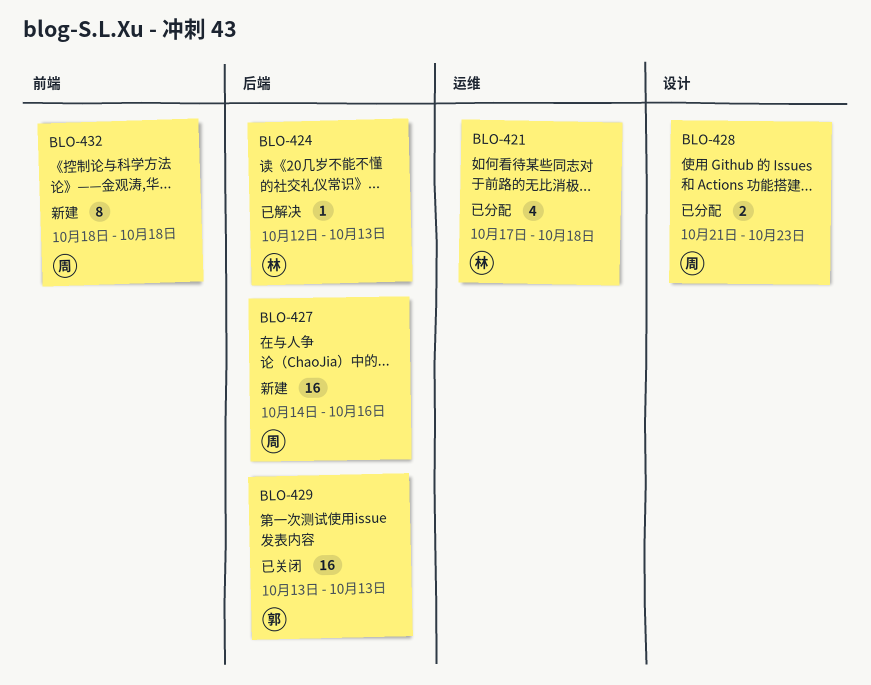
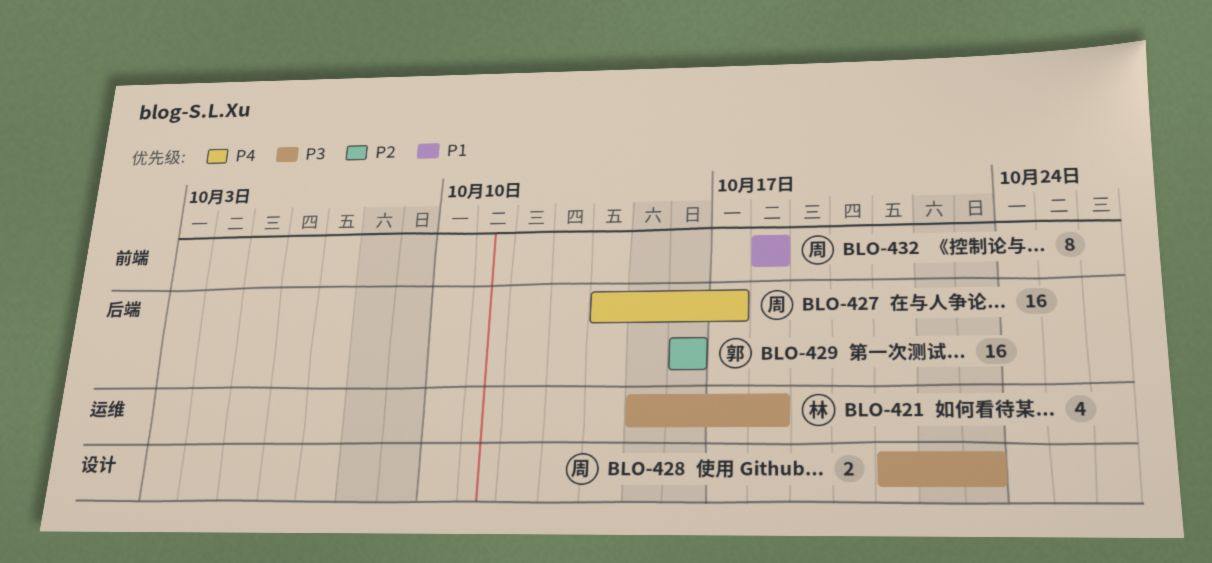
BLO-421, start: Oct 17 -> Oct 15
BLO-424: present -> none
BLO-427, due: Oct 16 -> Oct 17
BLO-429, start: Oct 13 -> Oct 16
BLO-429, due: Oct 13 -> Oct 16

